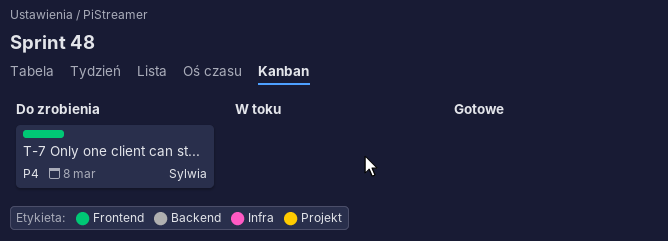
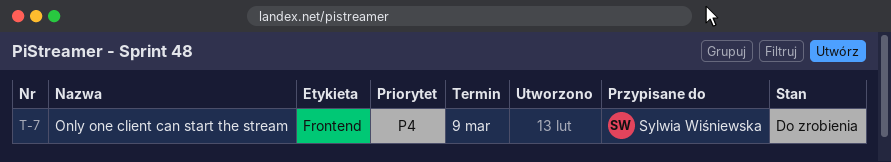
T-7, due: Mar 8 -> Mar 9

